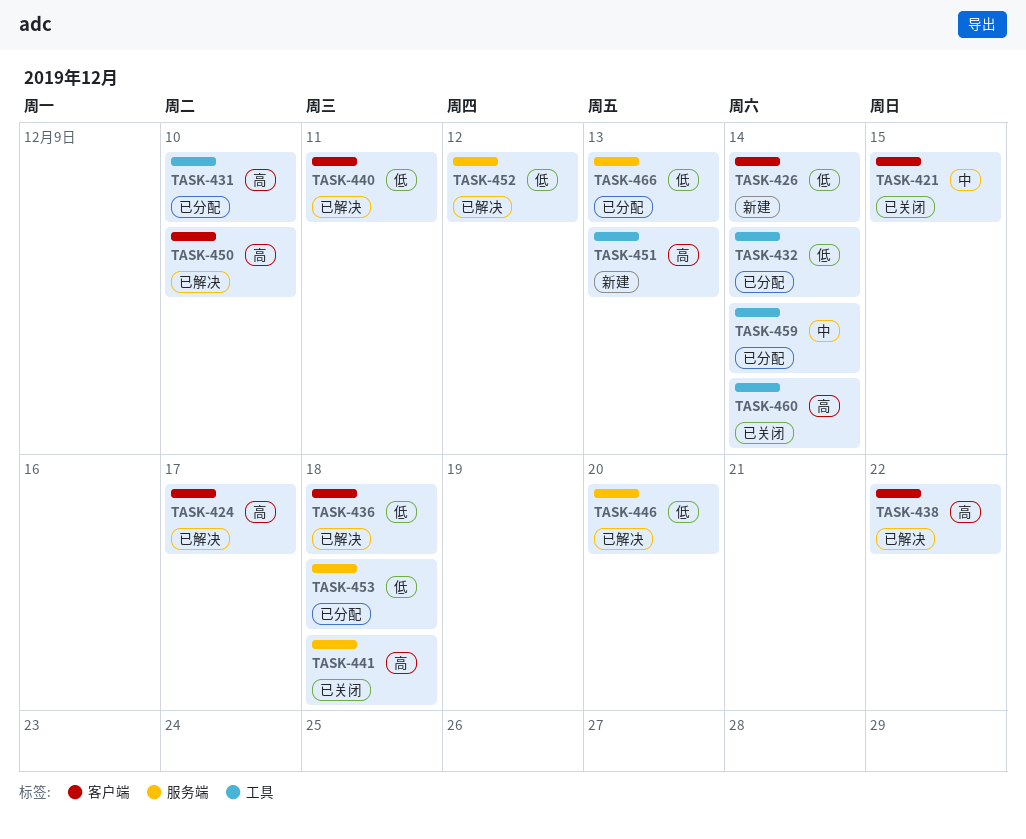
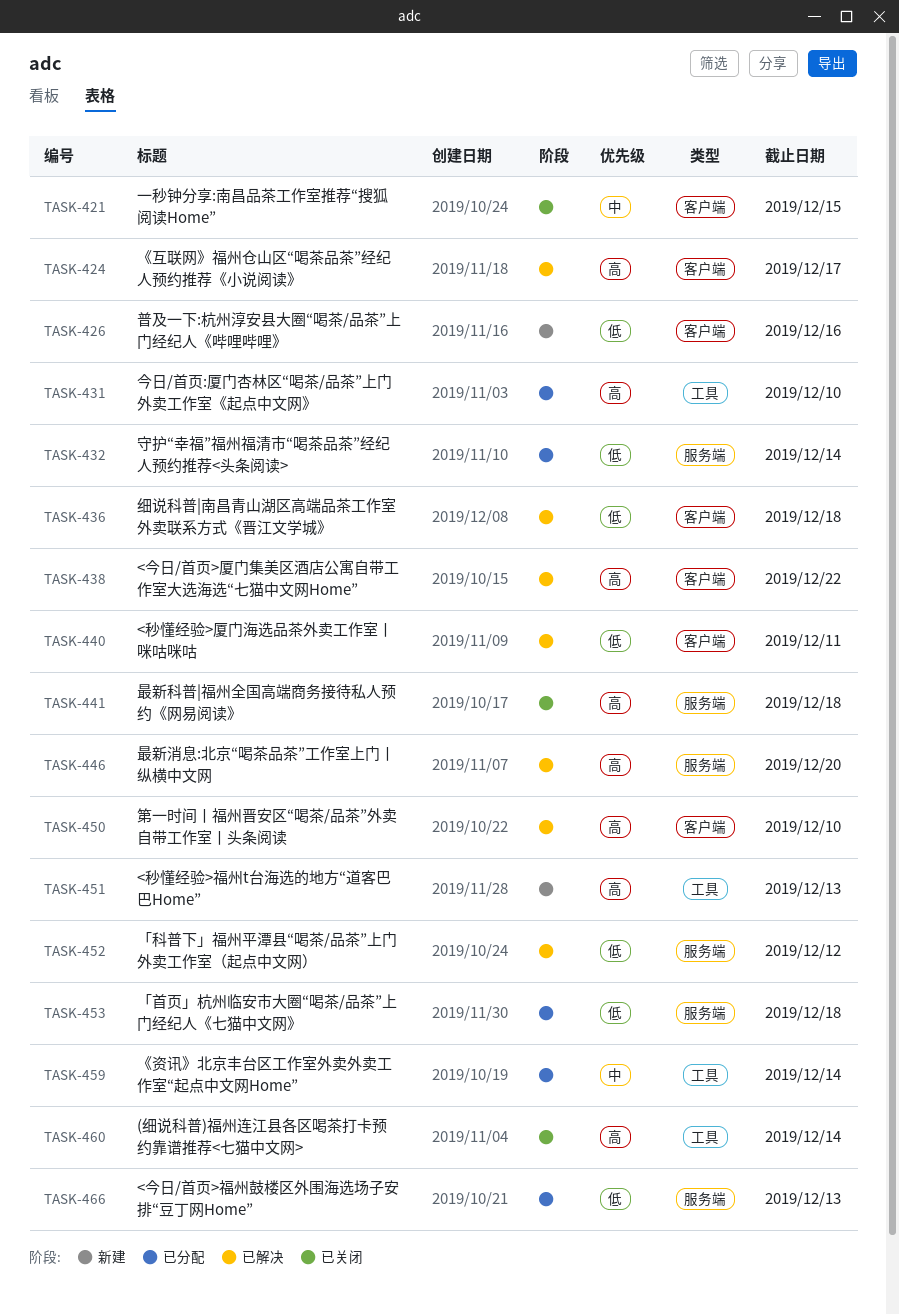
TASK-426, due: Dec 14 -> Dec 16
TASK-432, label: 工具 -> 服务端
TASK-446, priority: 低 -> 高

